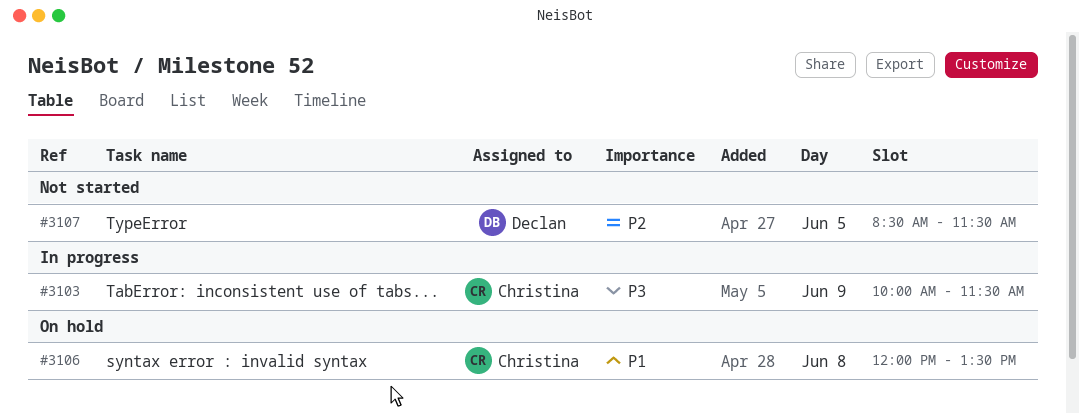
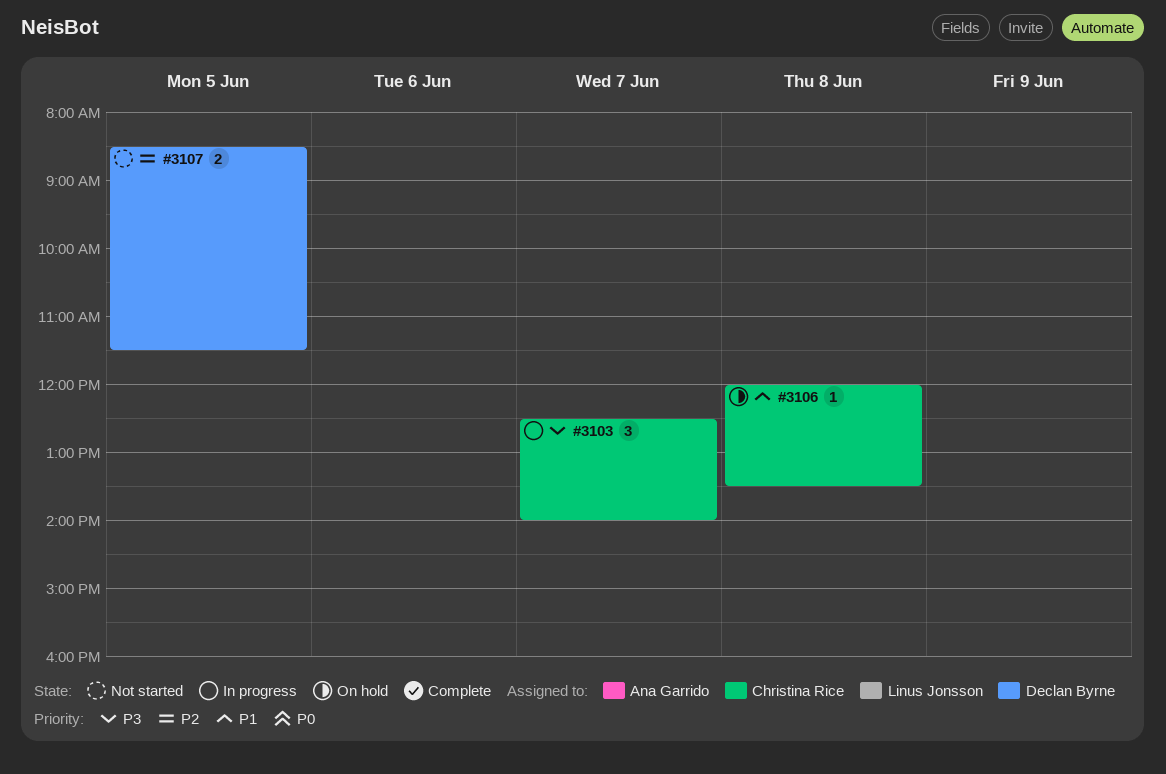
#3103, day: Jun 9 -> Jun 7
#3103, begins: 10:00 -> 12:30
#3103, ends: 11:30 -> 14:00

